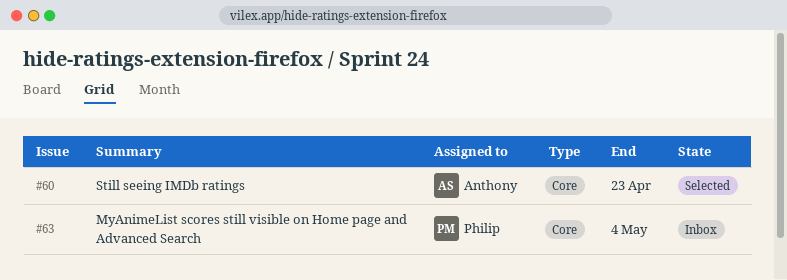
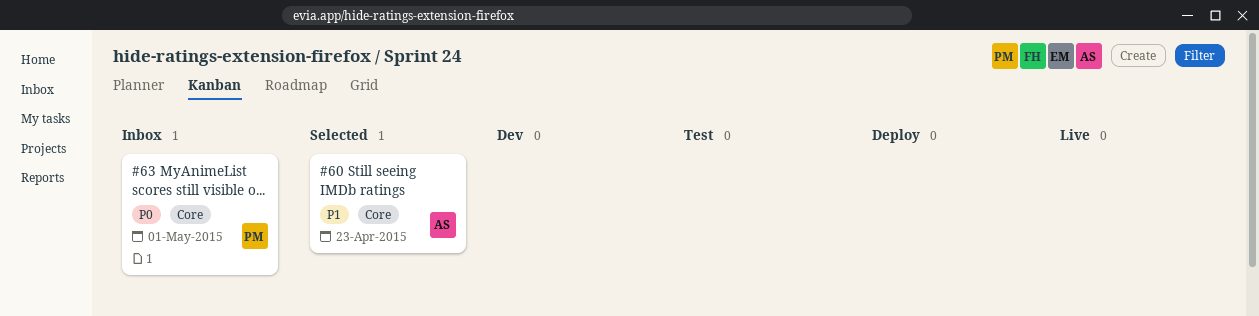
#63, due: May 4 -> May 1

